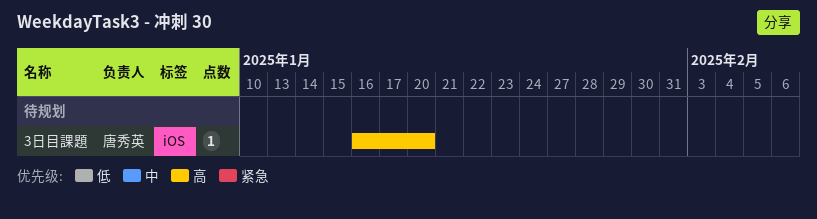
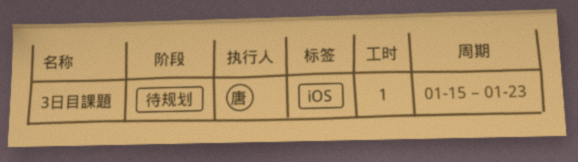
3日目課題, start: Jan 16 -> Jan 15
3日目課題, due: Jan 20 -> Jan 23

